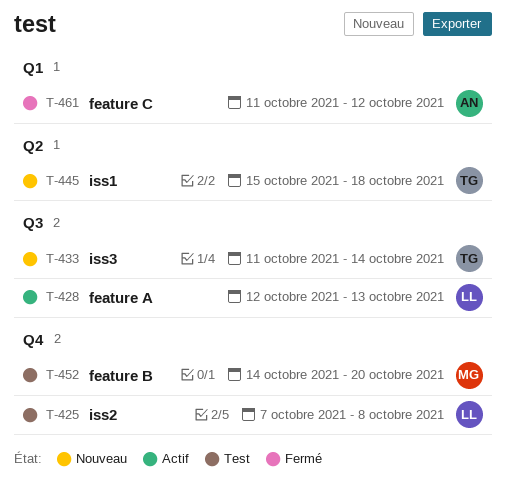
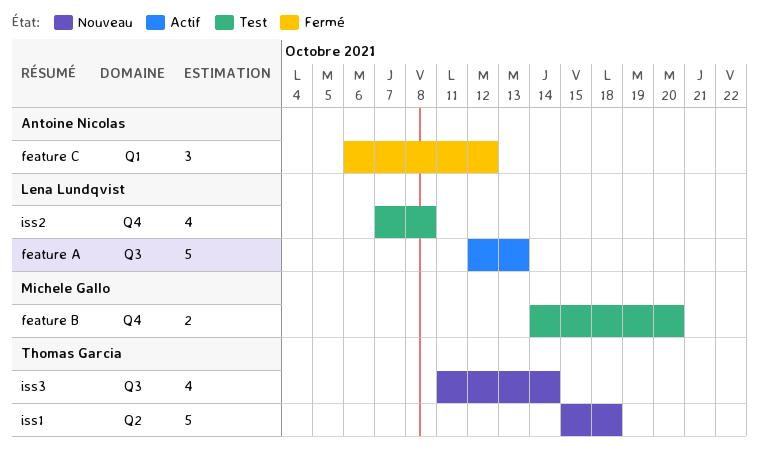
feature C, start: Oct 11 -> Oct 6

